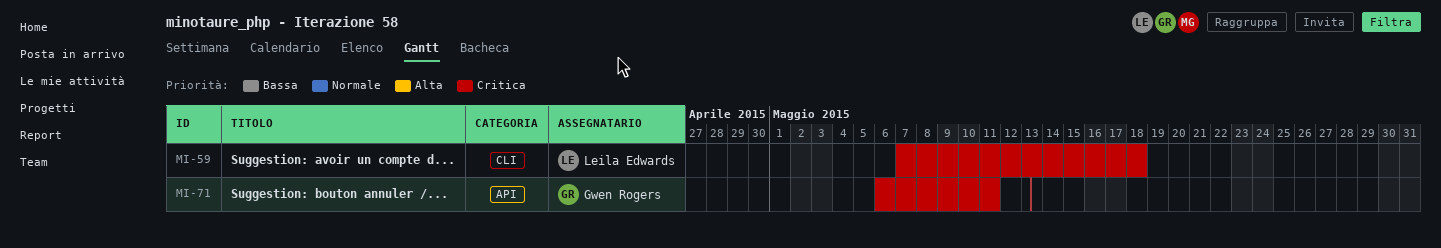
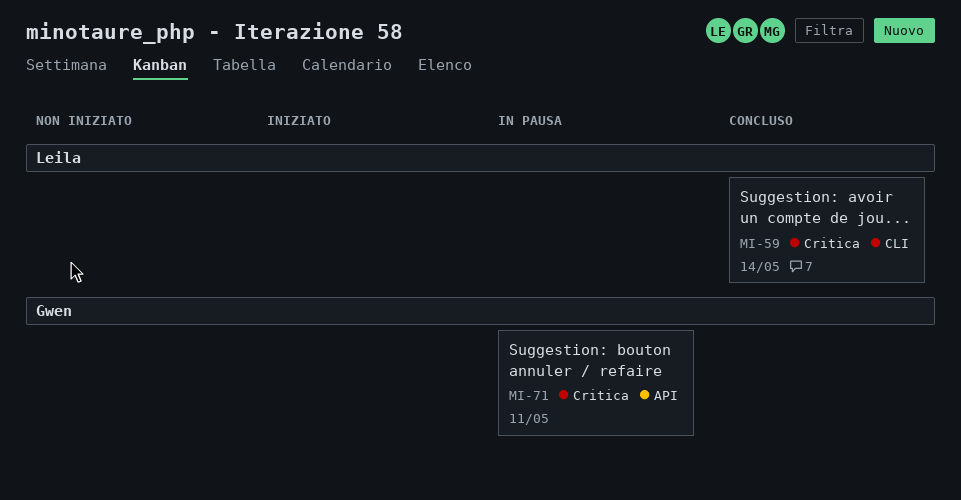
MI-59, due: May 18 -> May 14

